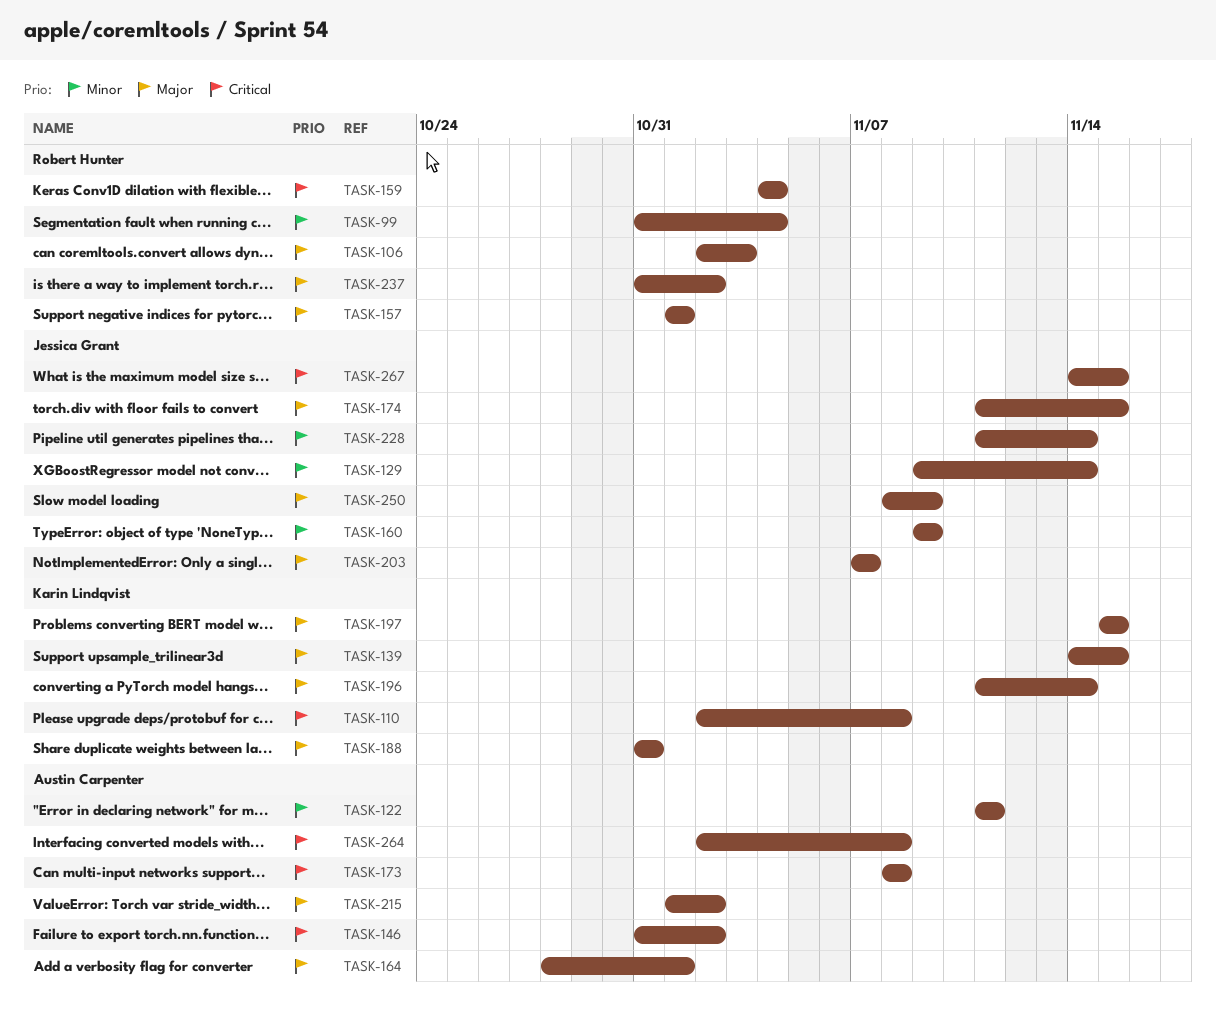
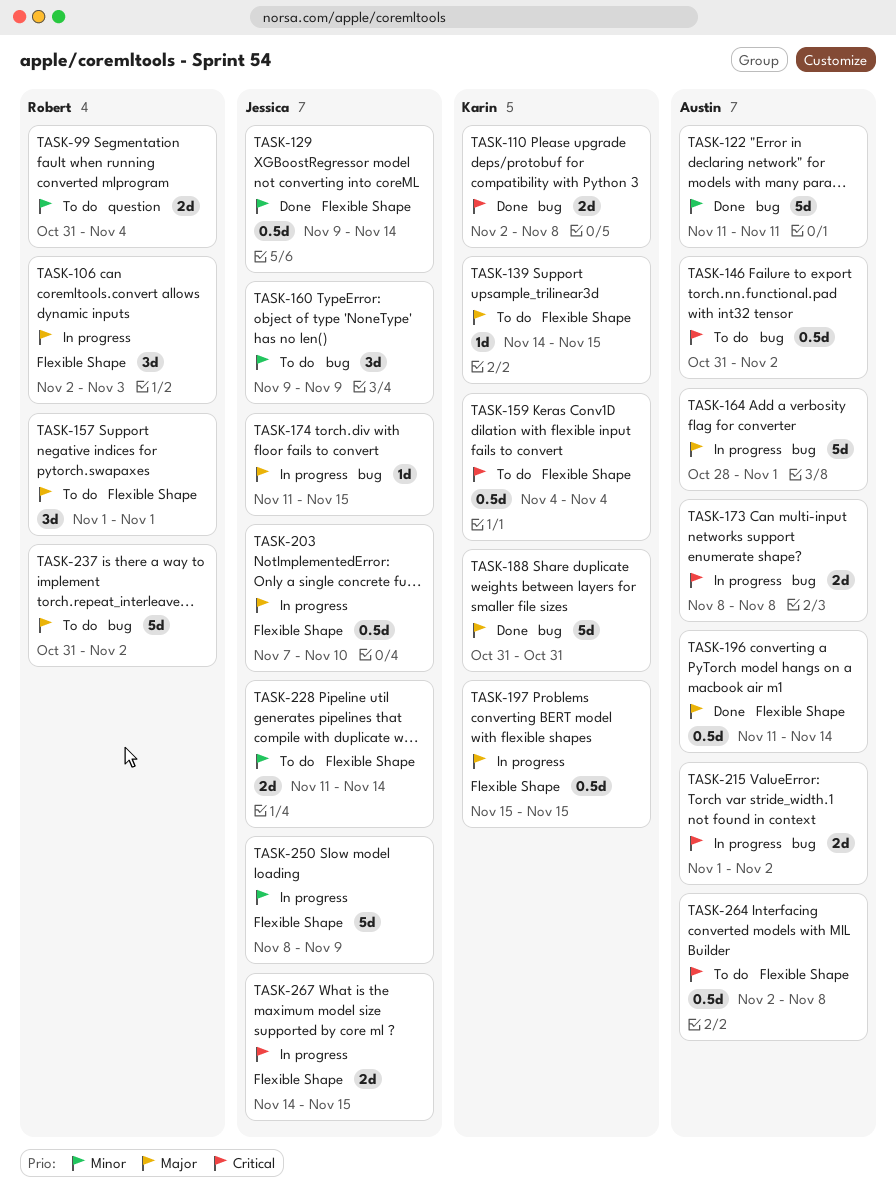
TASK-159, owner: Robert Hunter -> Karin Lindqvist
TASK-196, owner: Karin Lindqvist -> Austin Carpenter
TASK-203, due: Nov 7 -> Nov 10
TASK-215, priority: Major -> Critical
TASK-250, priority: Major -> Minor

